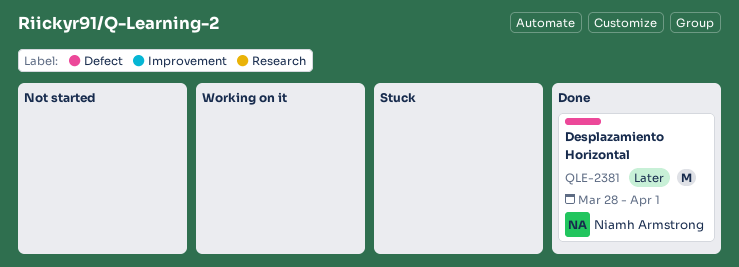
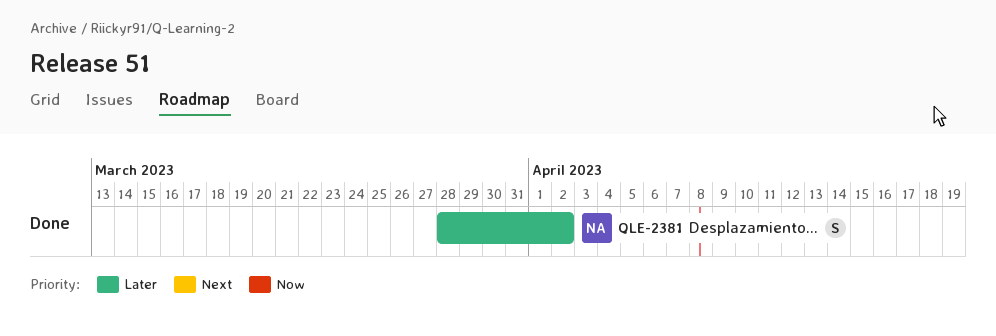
QLE-2381, estimate: M -> S
QLE-2381, due: Apr 1 -> Apr 2

